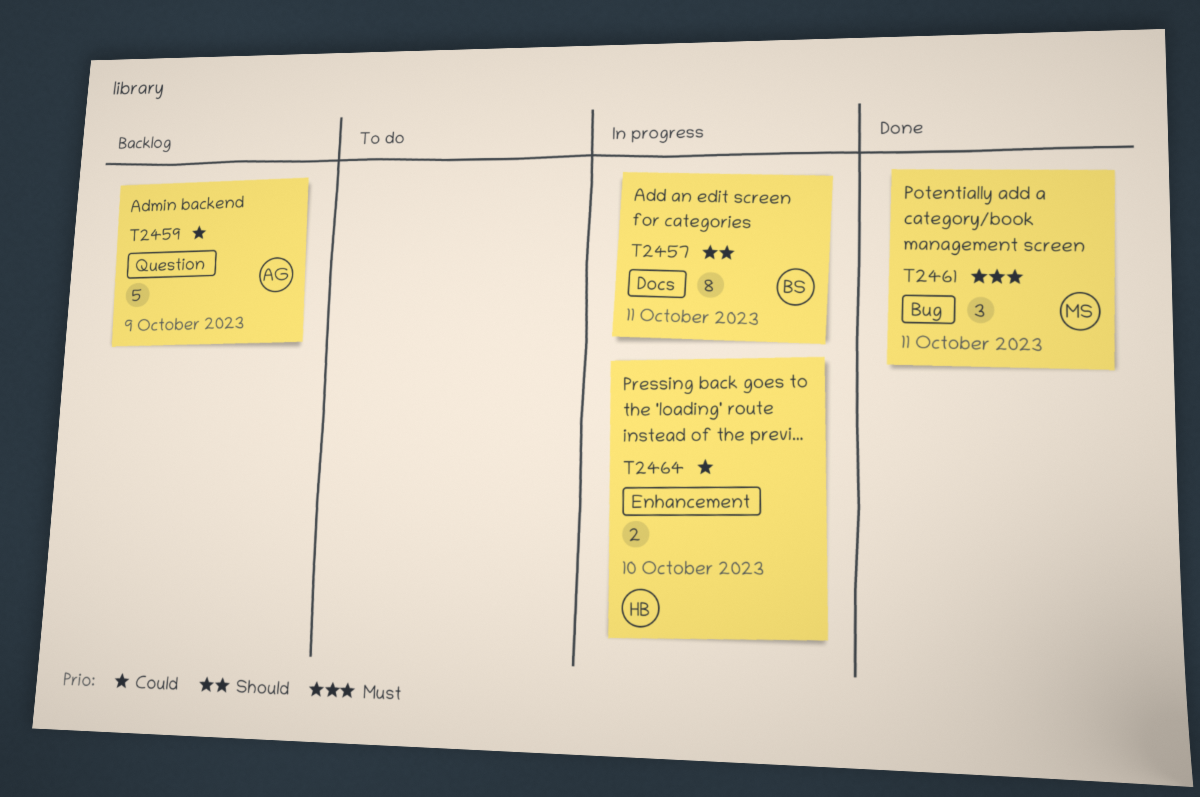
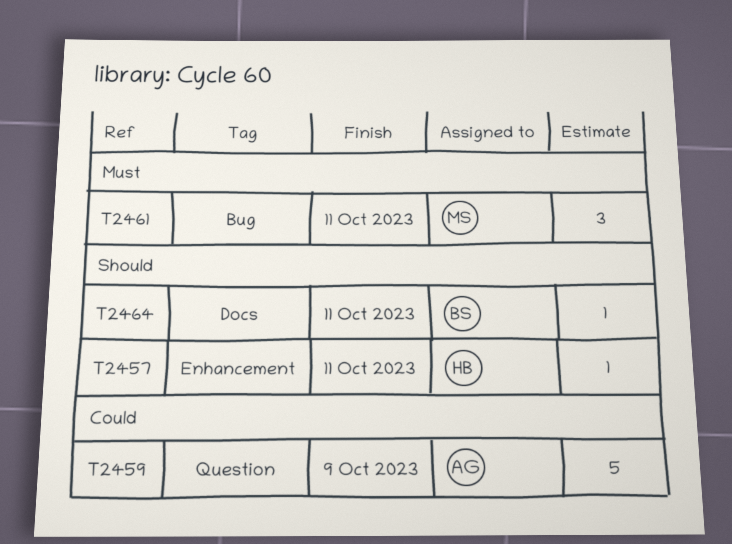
T2457, owner: BS -> HB
T2457, label: Docs -> Enhancement
T2457, estimate: 8 -> 1
T2464, owner: HB -> BS
T2464, priority: Could -> Should
T2464, label: Enhancement -> Docs
T2464, estimate: 2 -> 1
T2464, due: Oct 10 -> Oct 11

